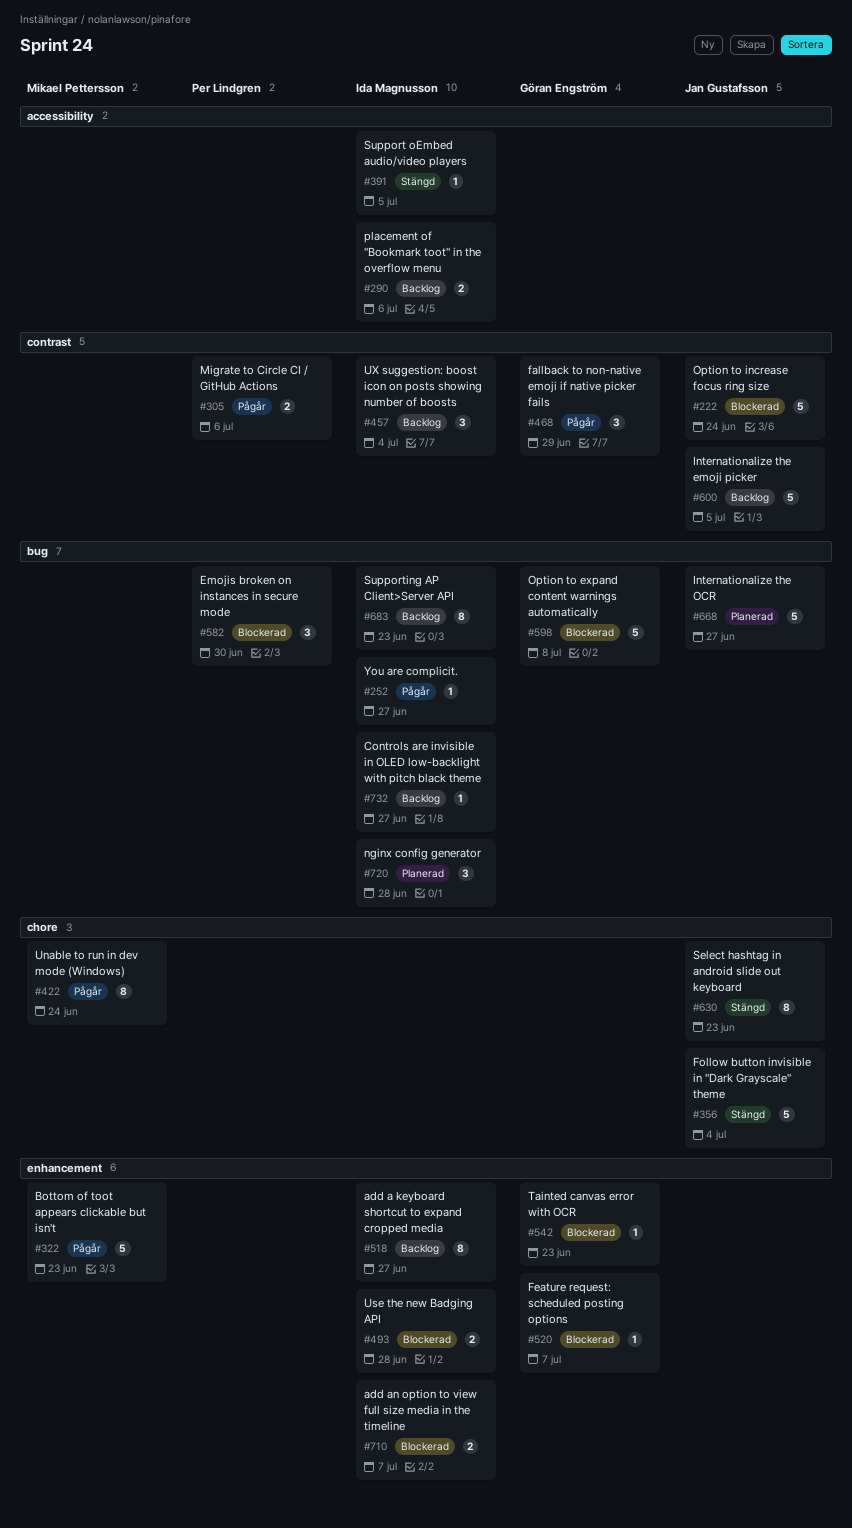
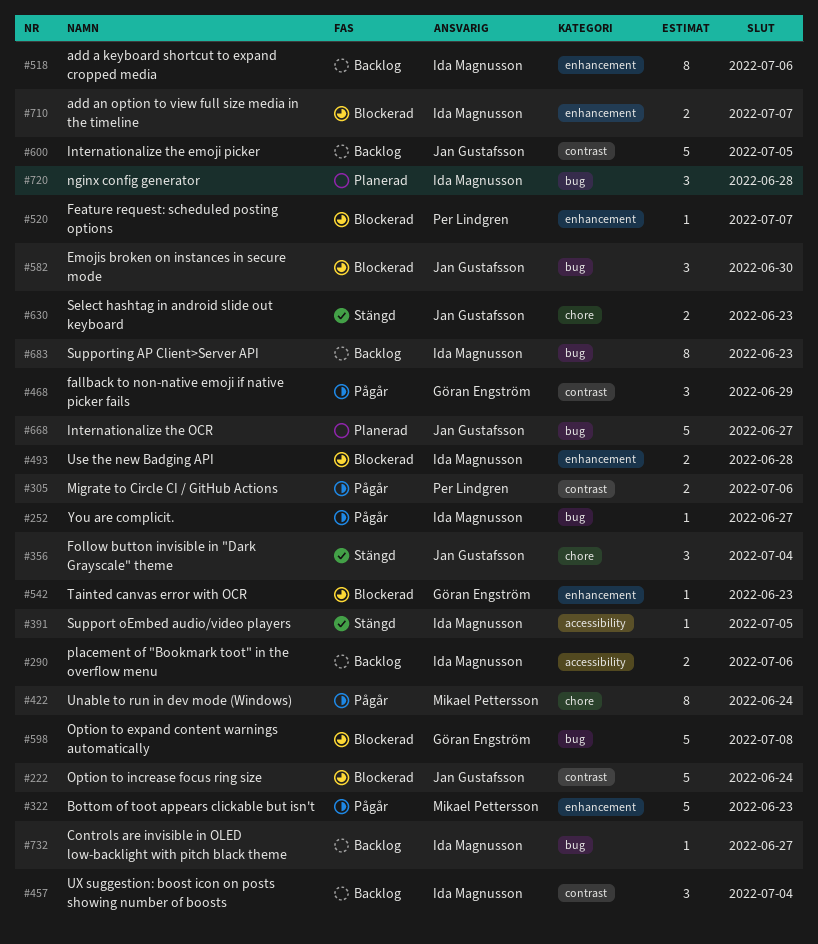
#356, estimate: 5 -> 3
#518, due: Jun 27 -> Jul 6
#520, owner: Göran Engström -> Per Lindgren
#582, owner: Per Lindgren -> Jan Gustafsson
#630, estimate: 8 -> 2

